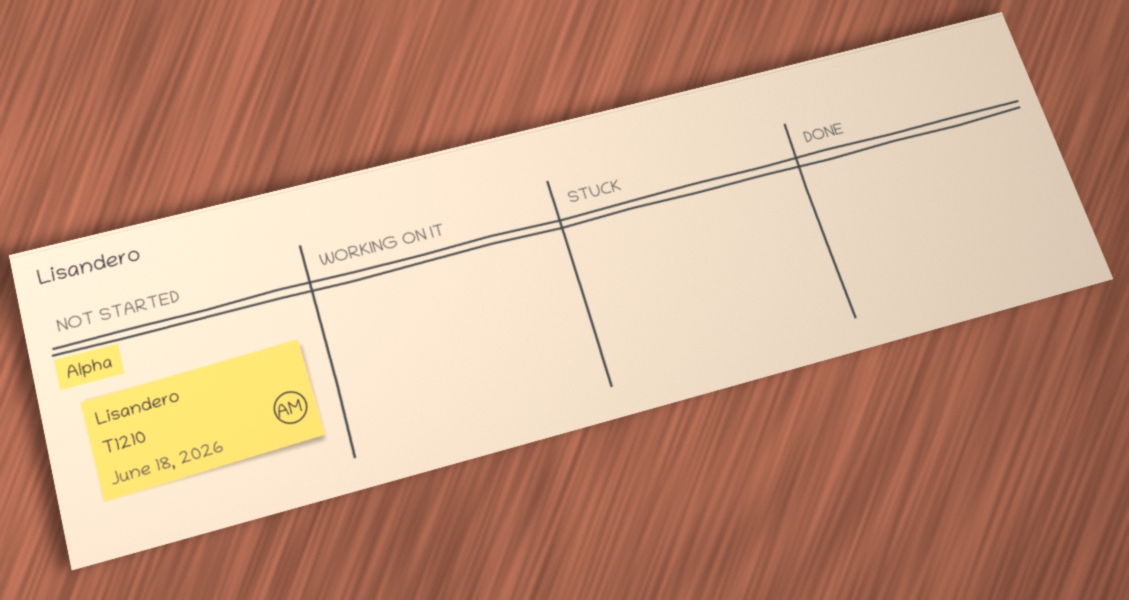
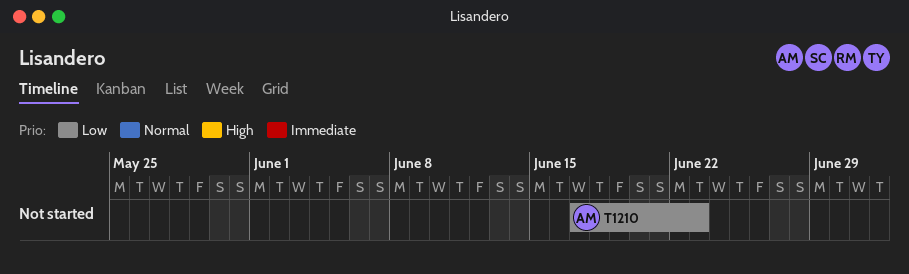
T1210, due: Jun 18 -> Jun 23

